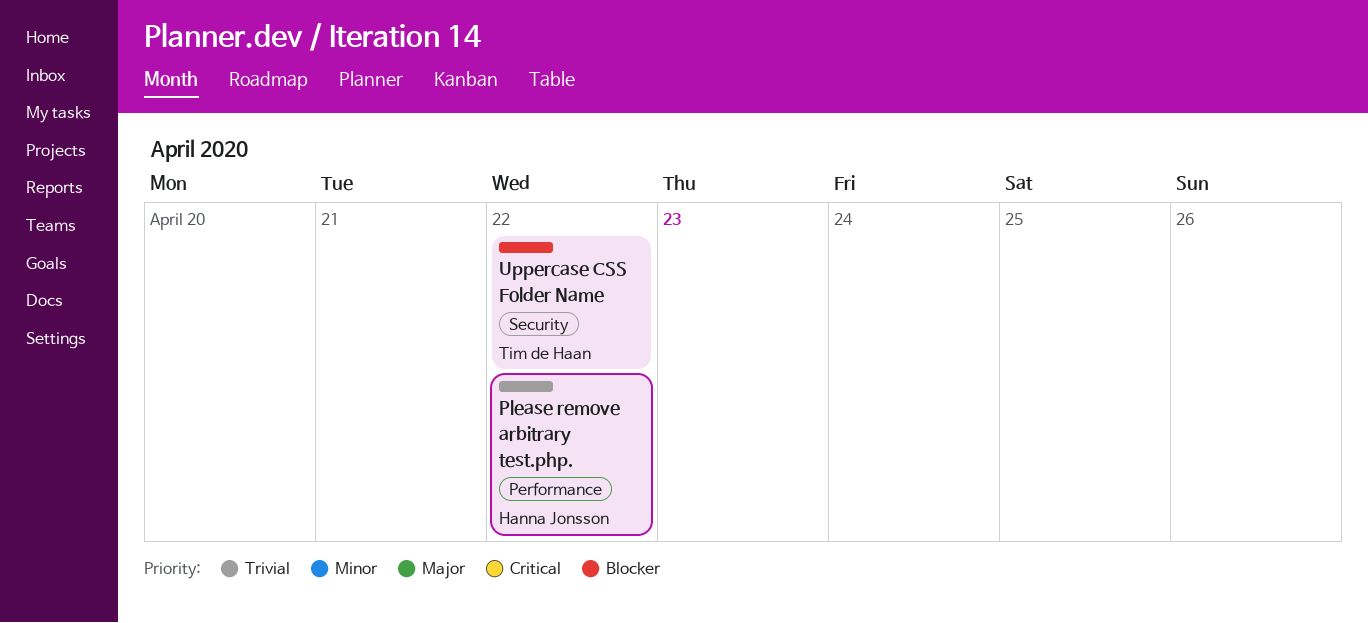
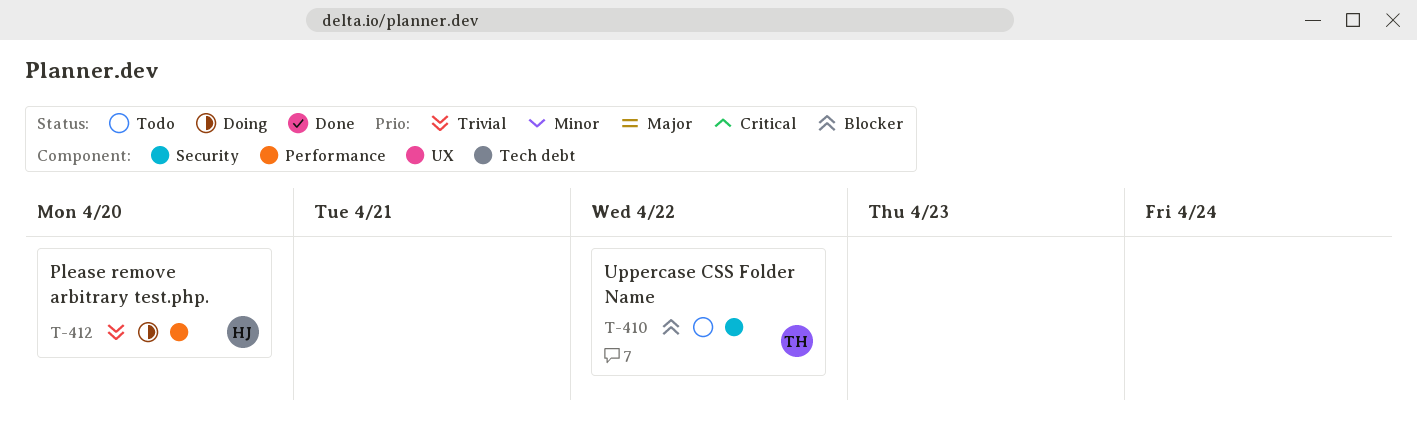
Please remove arbitrary test.php., due: Apr 22 -> Apr 20

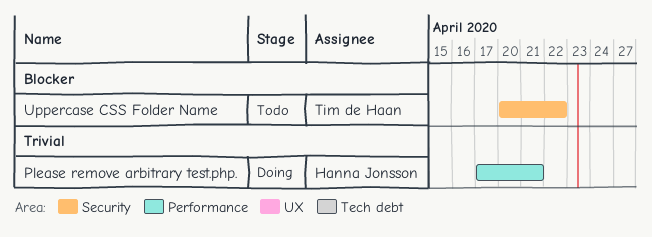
Please remove arbitrary test.php., due: Apr 20 -> Apr 21

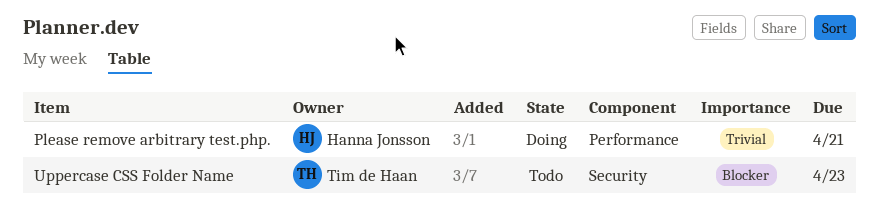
Uppercase CSS Folder Name, due: Apr 22 -> Apr 23

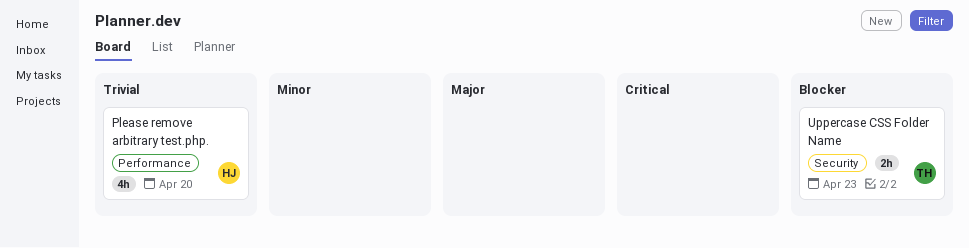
Please remove arbitrary test.php., due: Apr 21 -> Apr 20

